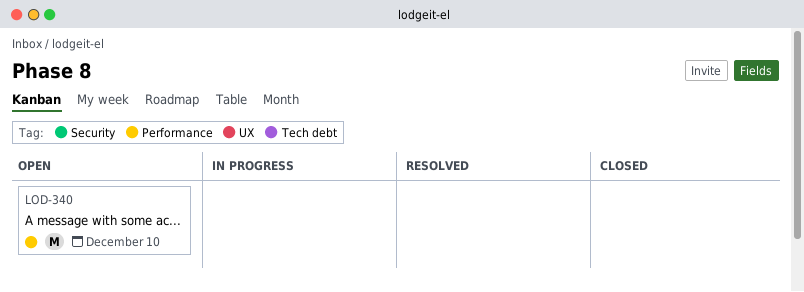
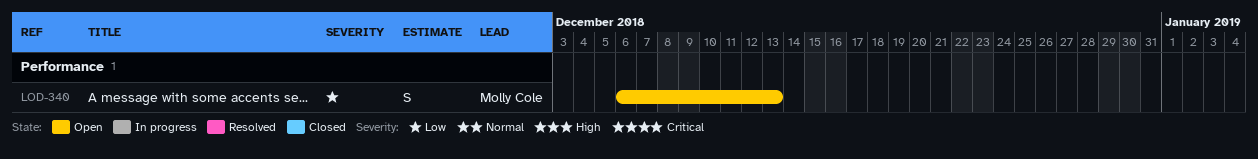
LOD-340, estimate: M -> S
LOD-340, due: Dec 10 -> Dec 13

